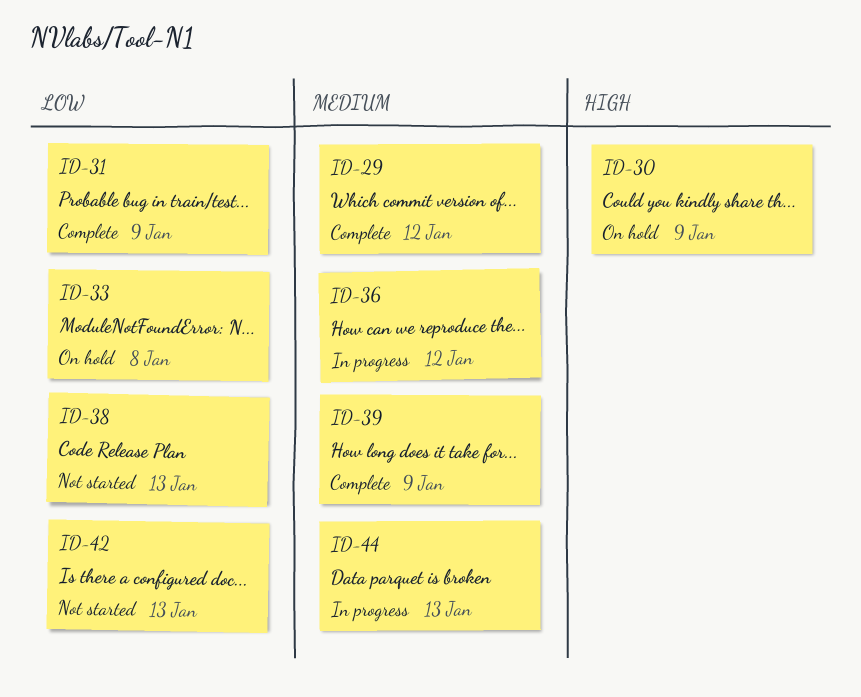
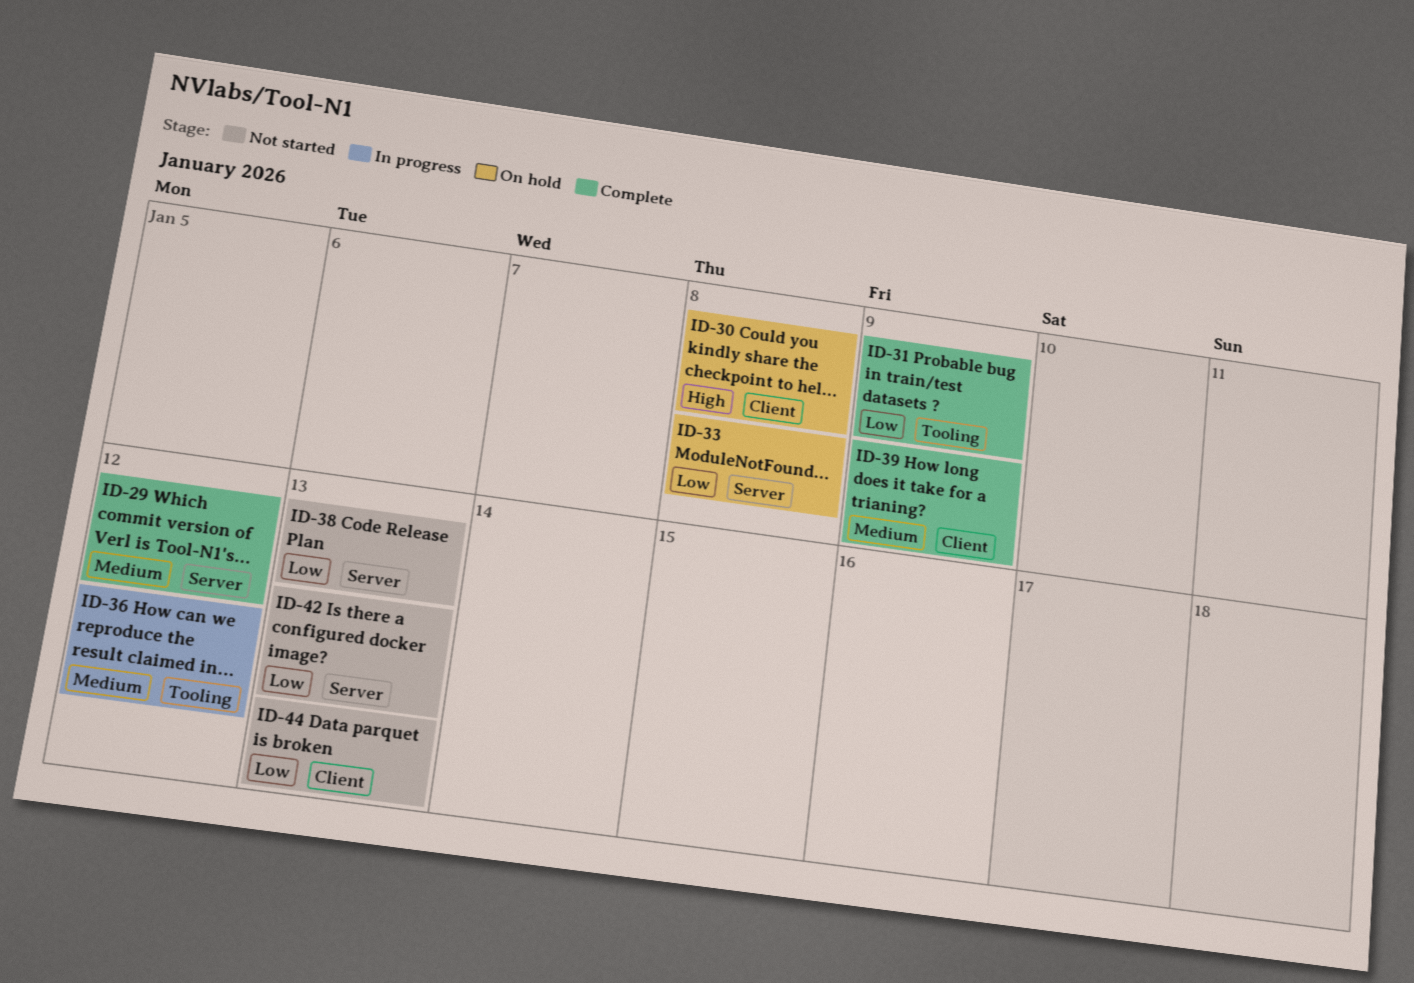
ID-30, due: Jan 9 -> Jan 8
ID-44, status: In progress -> Not started
ID-44, priority: Medium -> Low

